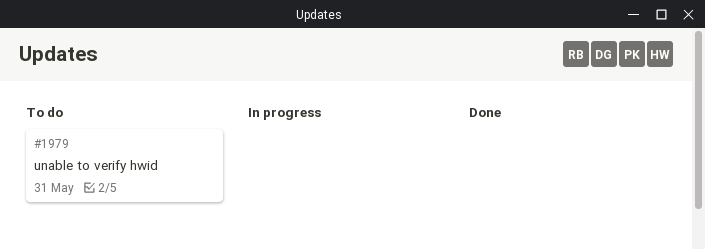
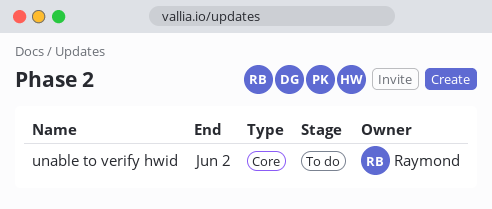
unable to verify hwid, due: May 31 -> Jun 2

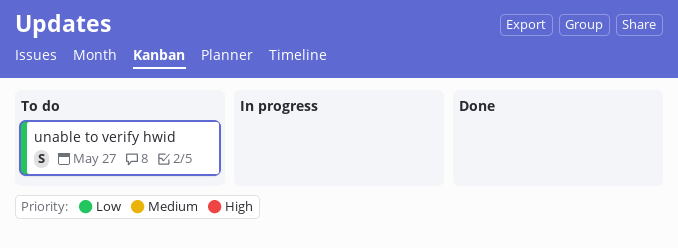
unable to verify hwid, due: Jun 2 -> May 27

